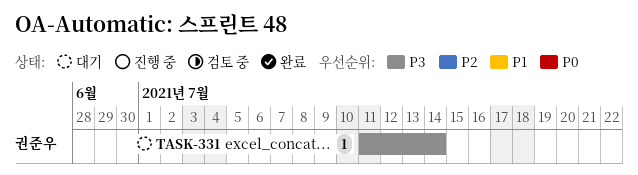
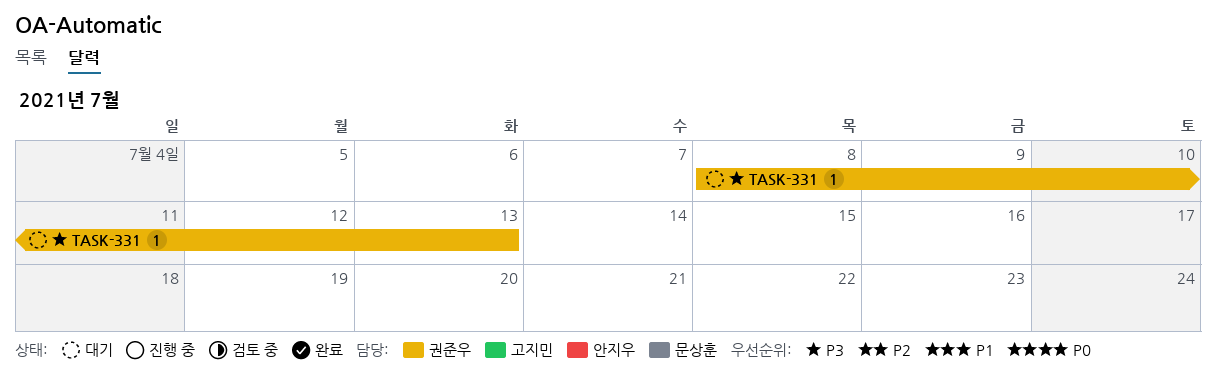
TASK-331, start: Jul 11 -> Jul 8
TASK-331, due: Jul 14 -> Jul 13

